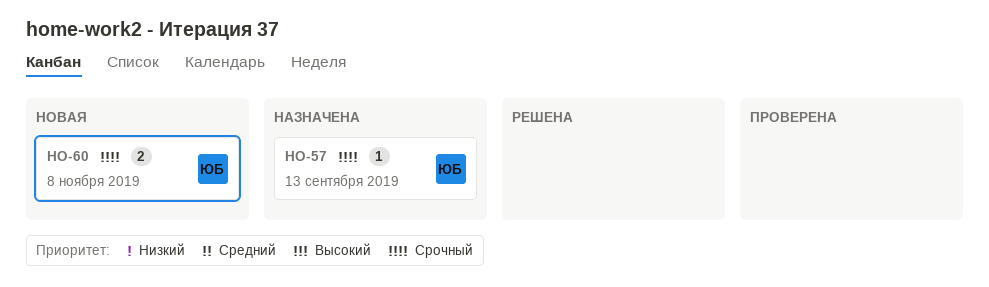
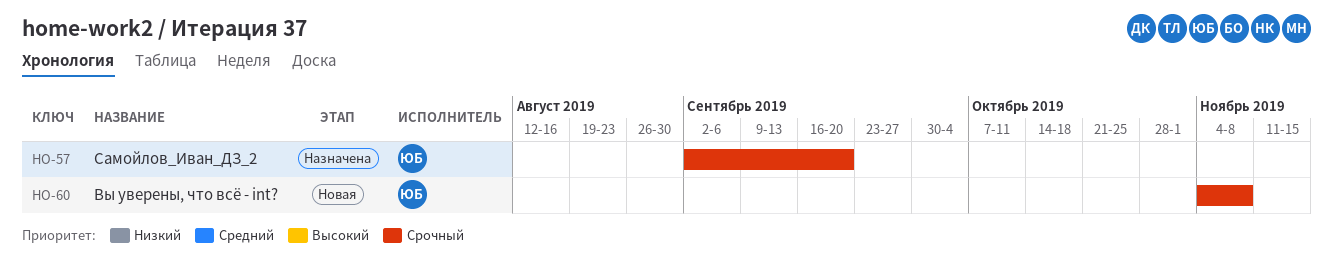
HO-57, due: Sep 13 -> Sep 20

